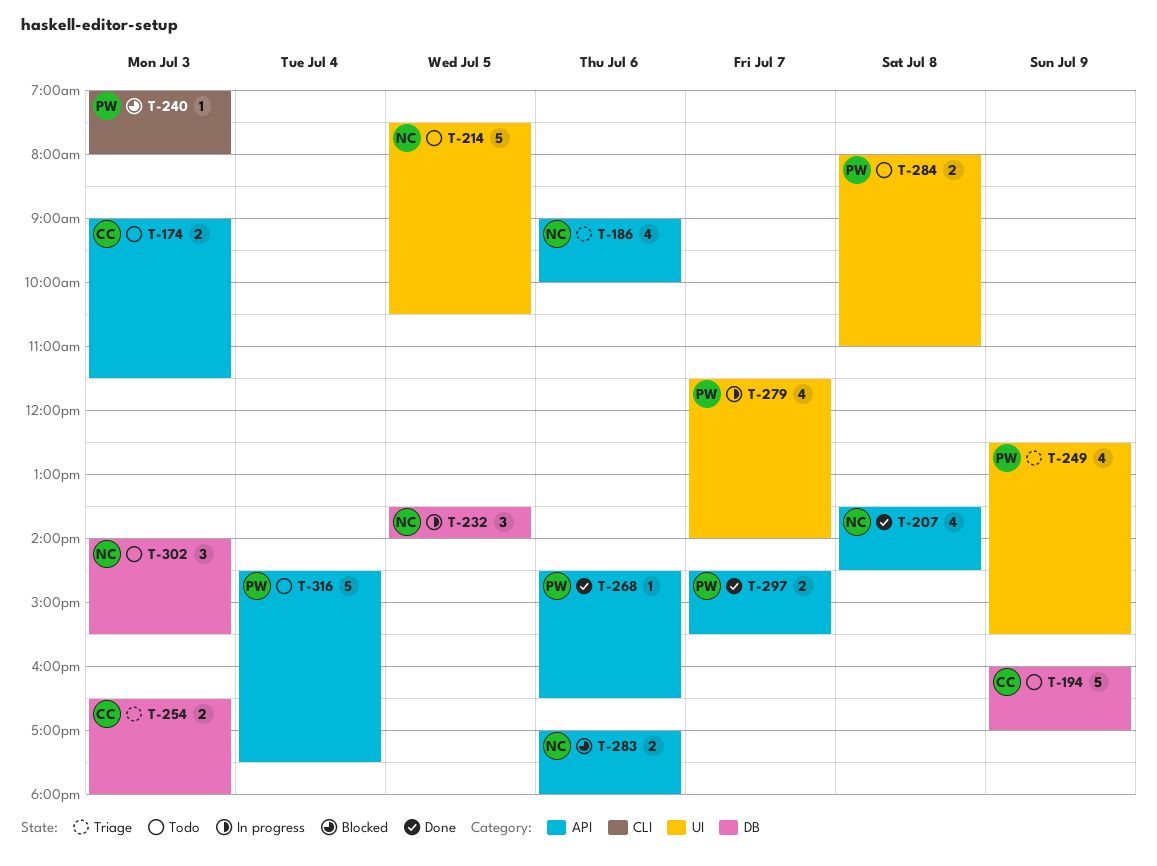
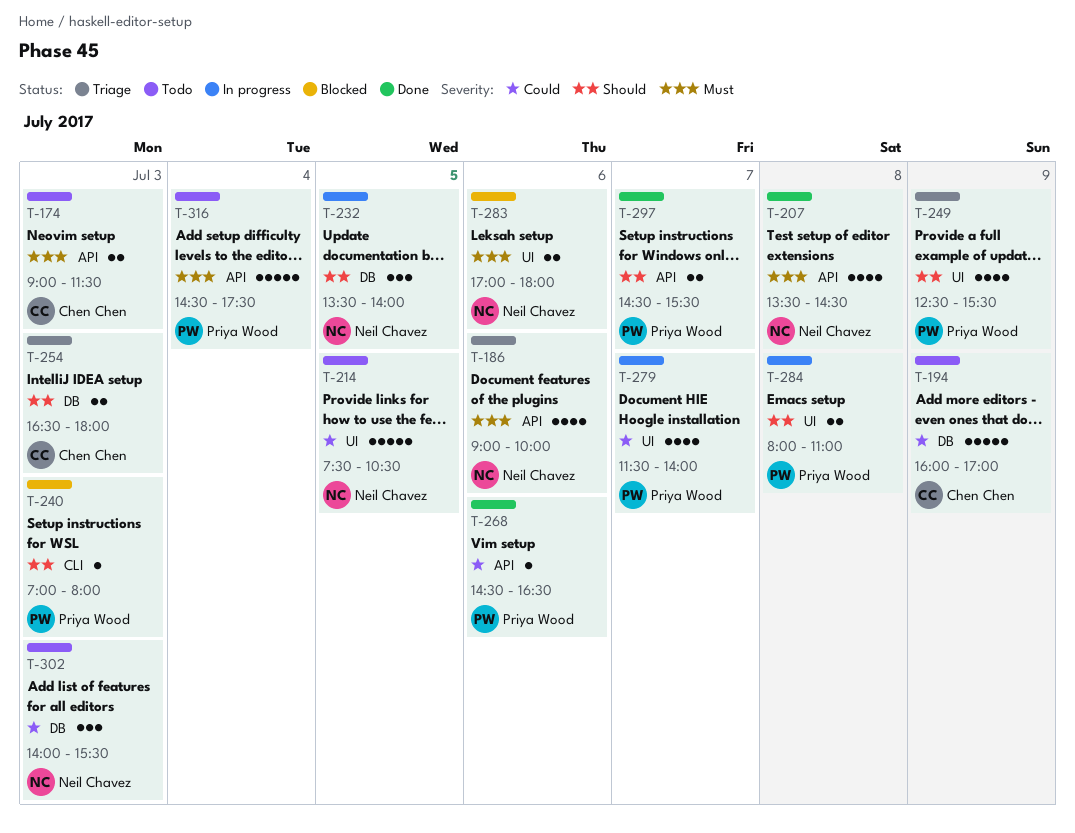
T-283, label: API -> UI
T-284, status: Todo -> In progress

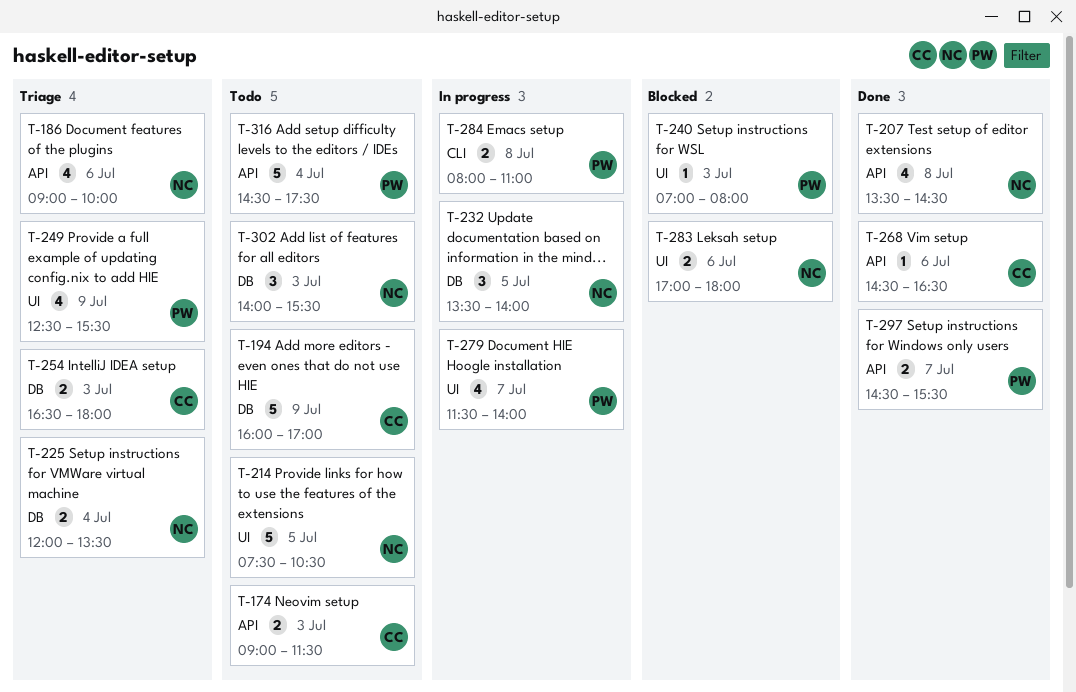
T-225: none -> present
T-240, label: CLI -> UI
T-268, owner: Priya Wood -> Chen Chen
T-284, label: UI -> CLI

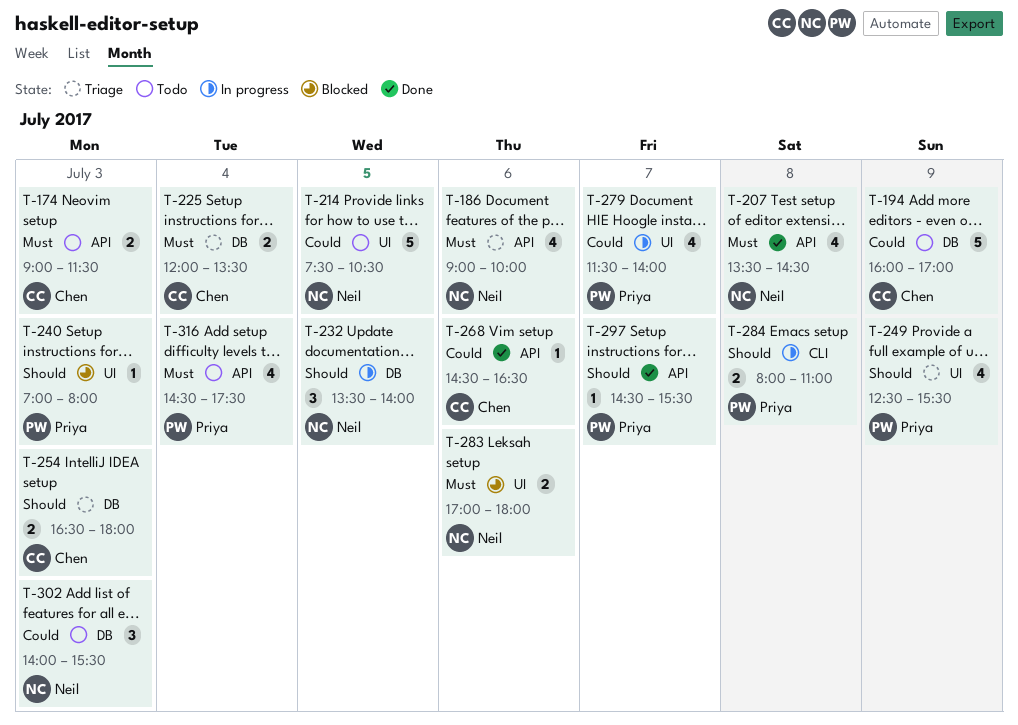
T-225, owner: Neil -> Chen
T-297, estimate: 2 -> 1
T-316, estimate: 5 -> 4

